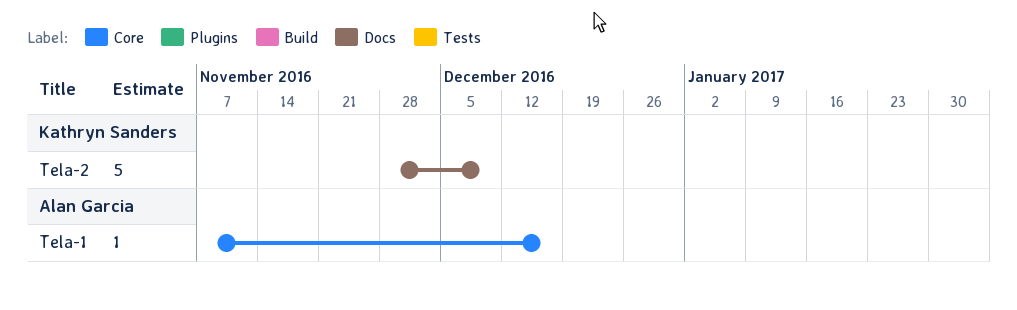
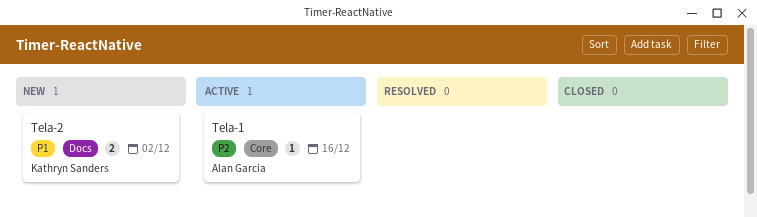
Tela-2, estimate: 5 -> 2
Tela-2, due: Dec 9 -> Dec 2

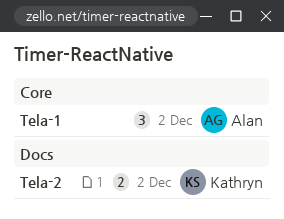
Tela-1, estimate: 1 -> 3
Tela-1, due: Dec 16 -> Dec 2

